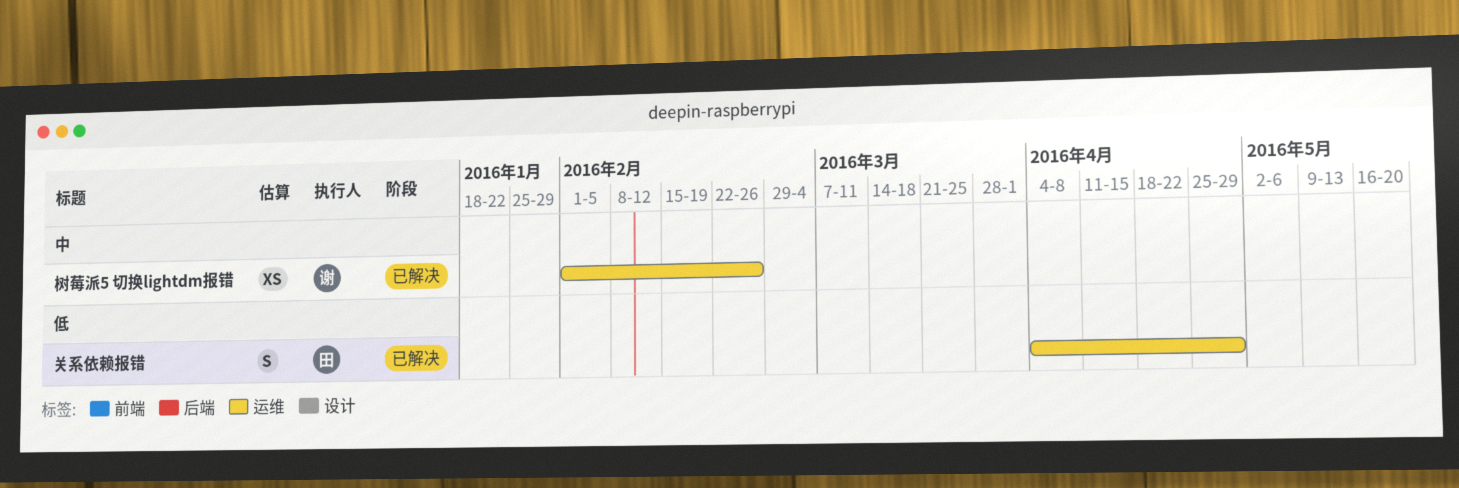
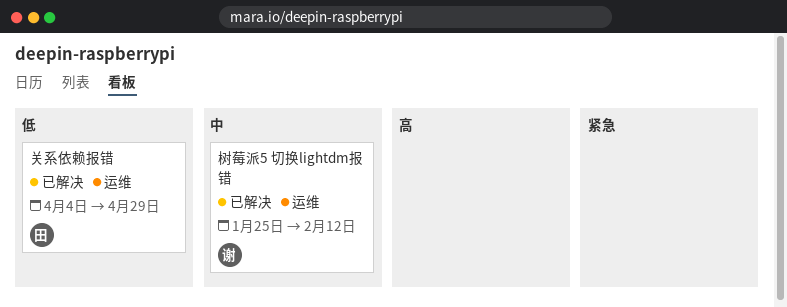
树莓派5 切换lightdm报错, start: Feb 1 -> Jan 25
树莓派5 切换lightdm报错, due: Feb 26 -> Feb 12

